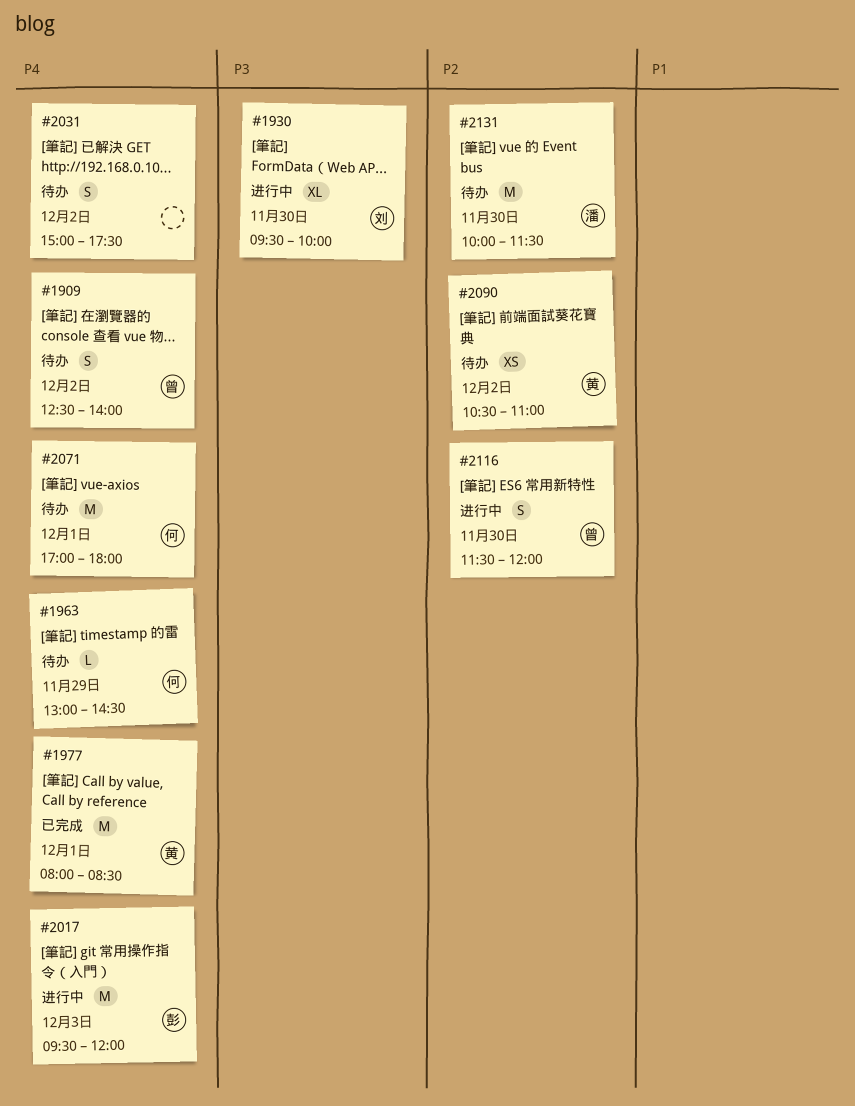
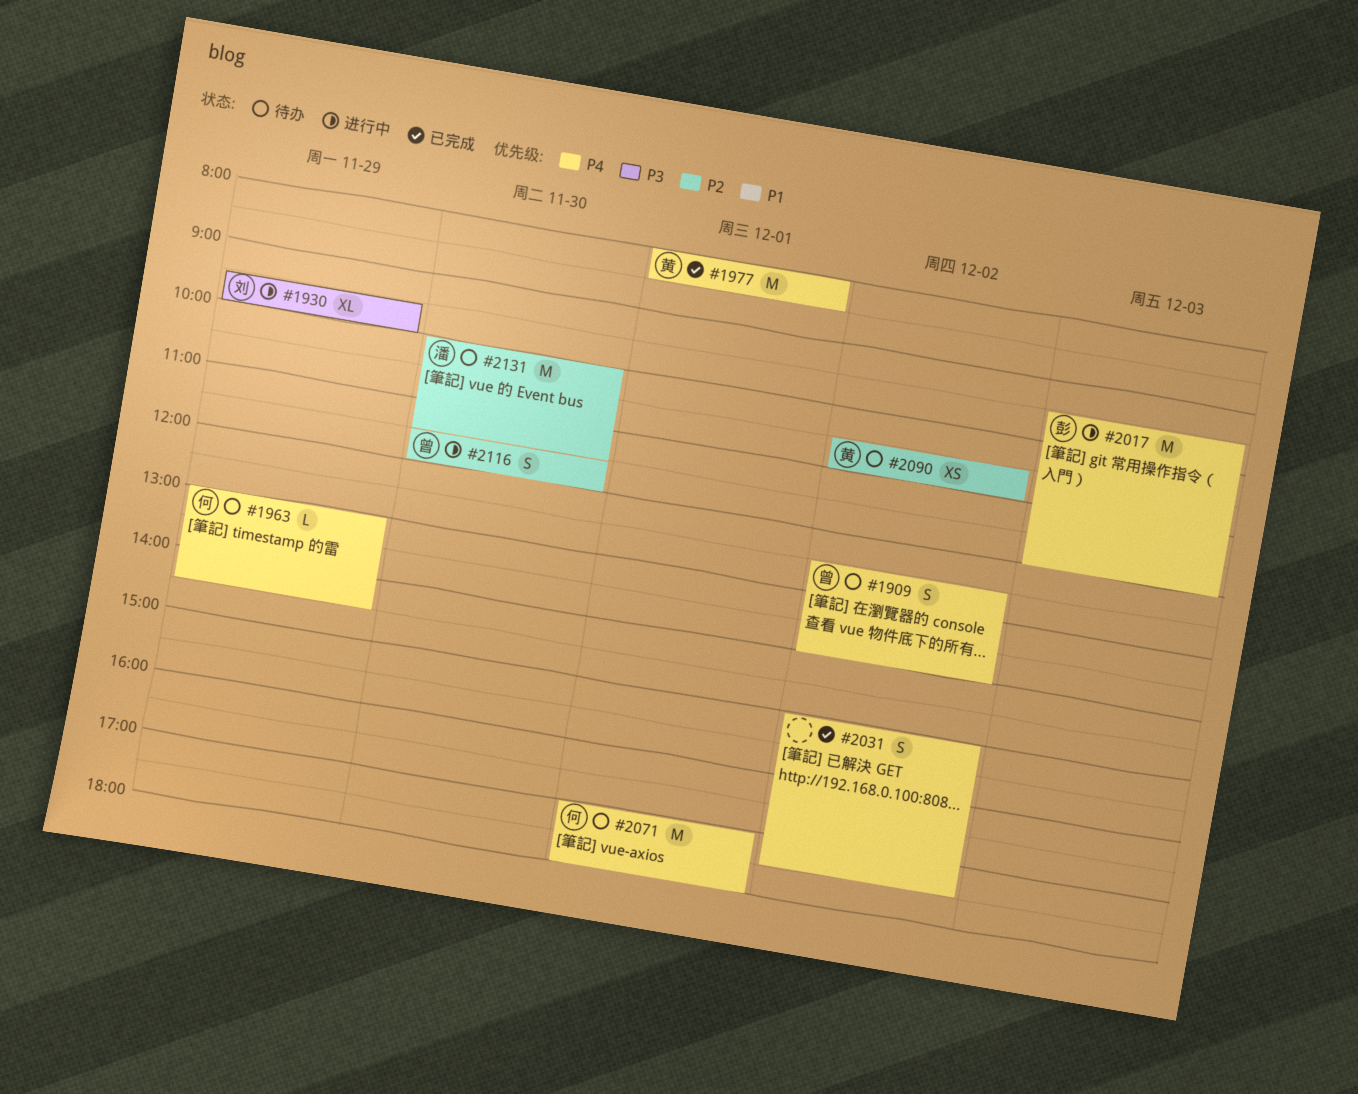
#1930, day: Nov 30 -> Nov 29
#2031, status: 待办 -> 已完成

